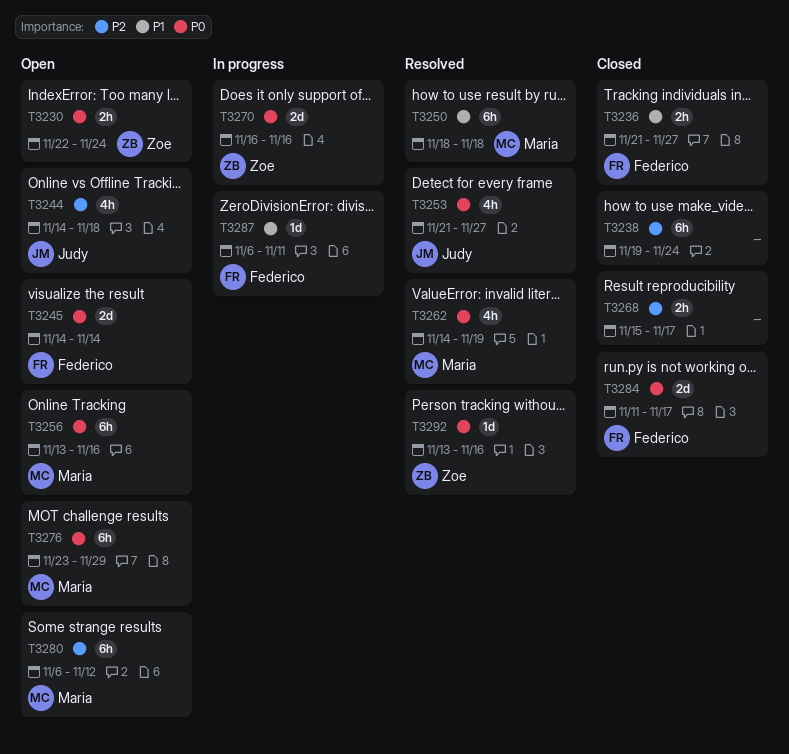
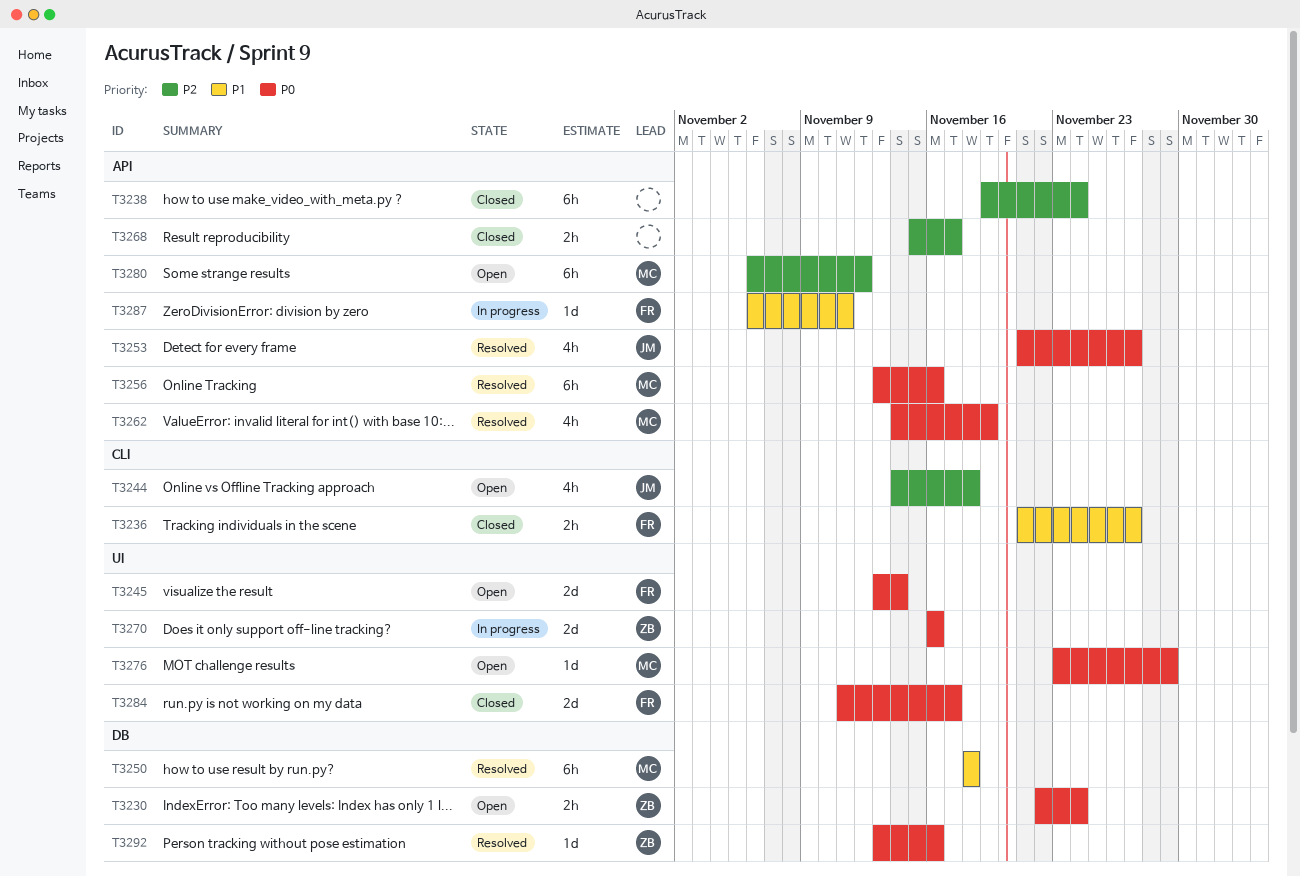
T3245, start: Nov 14 -> Nov 13
T3256, status: Open -> Resolved
T3276, estimate: 6h -> 1d

